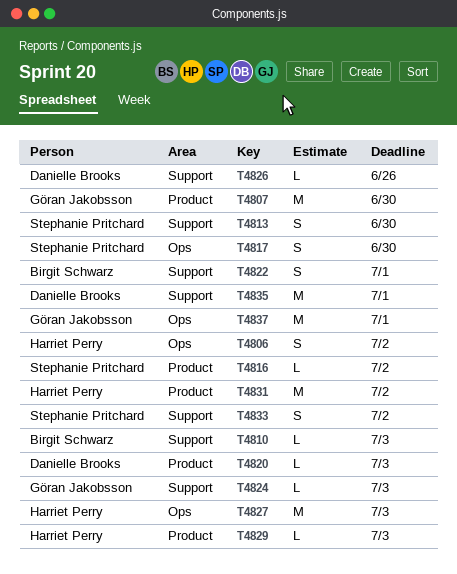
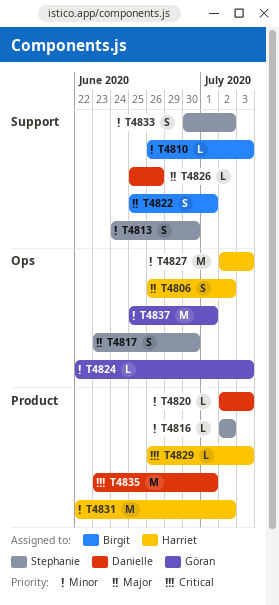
T4807: present -> none
T4824, label: Support -> Ops
T4835, label: Support -> Product

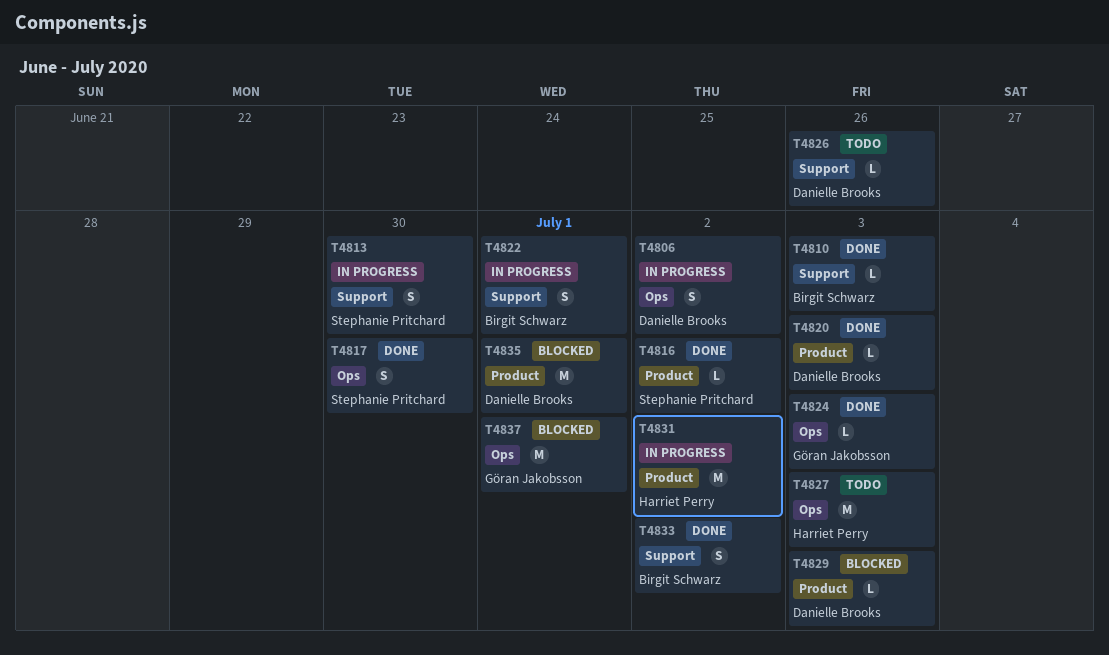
T4806, owner: Harriet Perry -> Danielle Brooks
T4829, owner: Harriet Perry -> Danielle Brooks
T4833, owner: Stephanie Pritchard -> Birgit Schwarz

